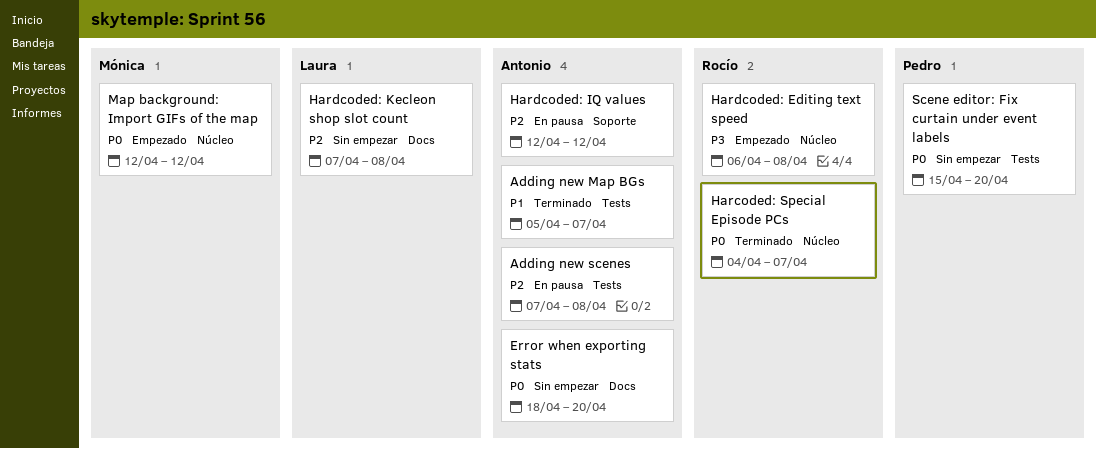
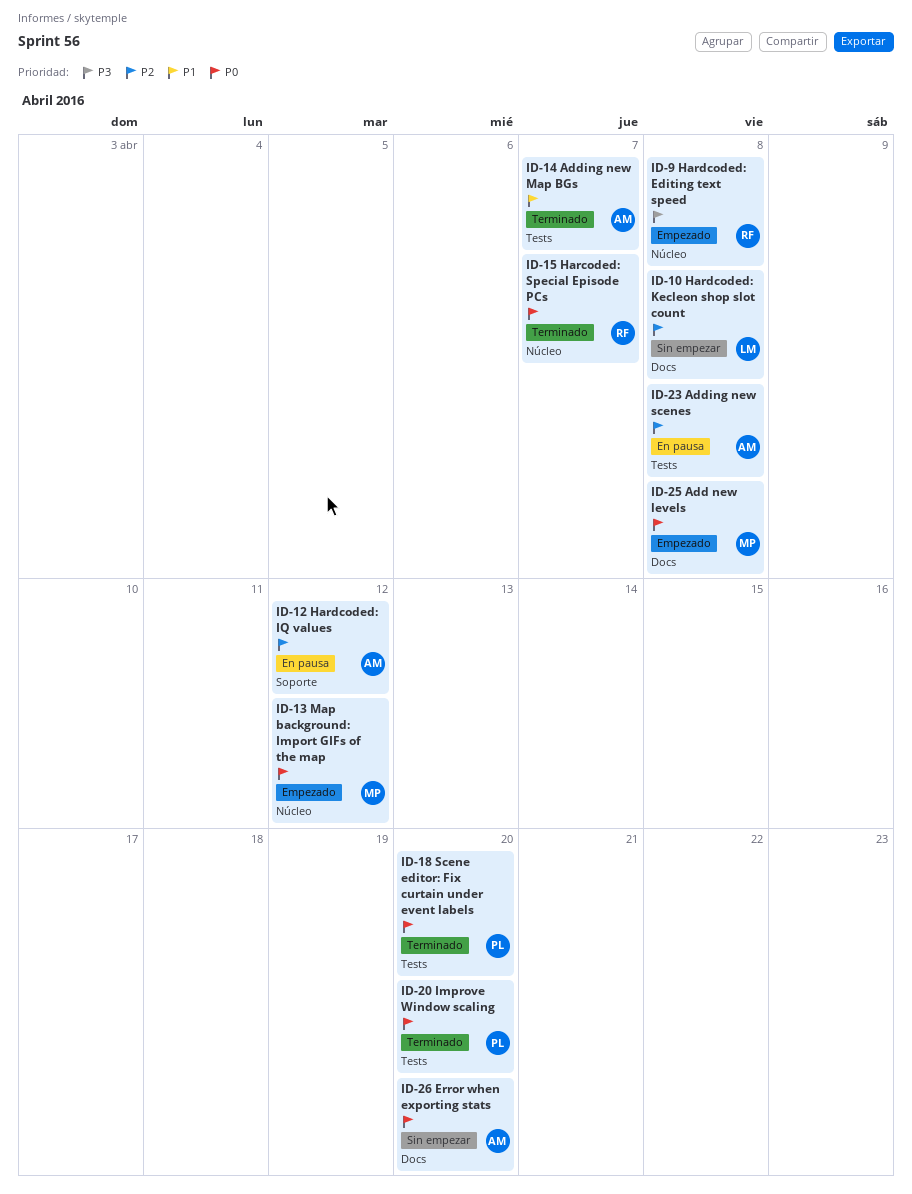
Add new levels: none -> present
Improve Window scaling: none -> present
Scene editor: Fix curtain under event labels, status: Sin empezar -> Terminado

